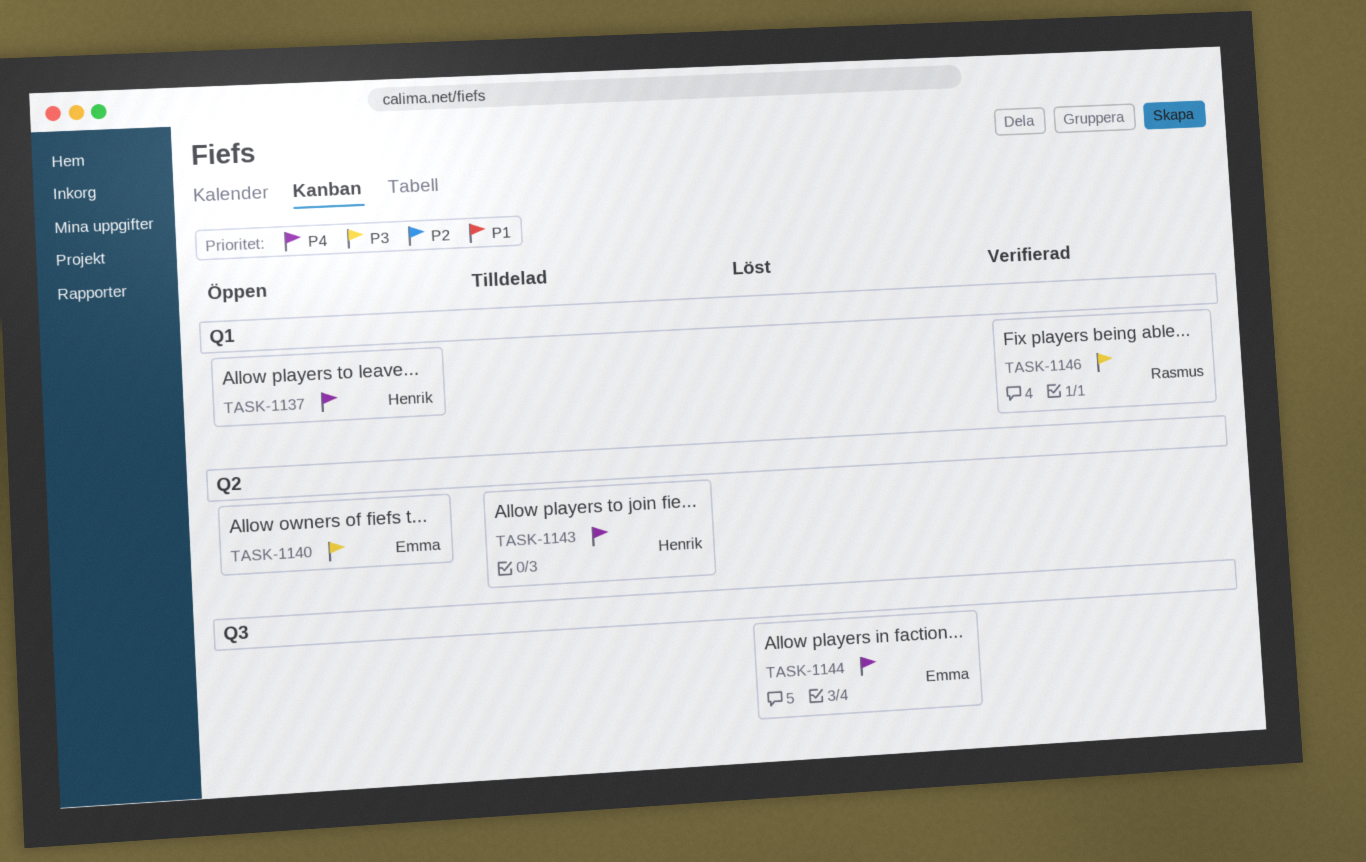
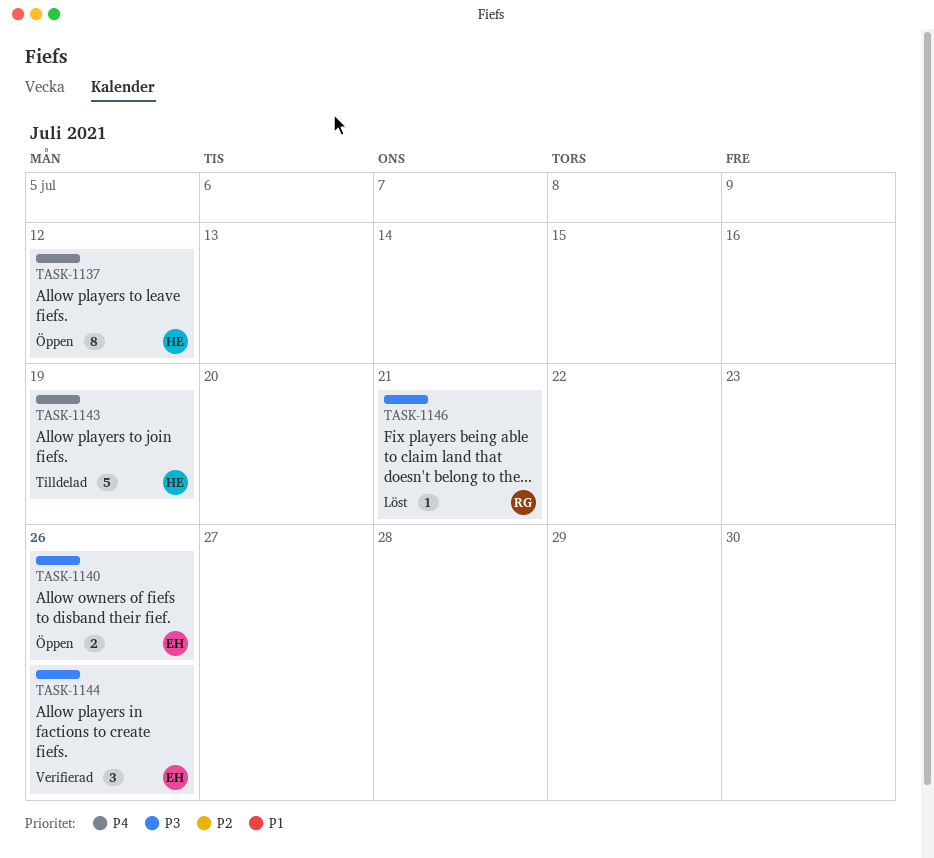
TASK-1144, status: Löst -> Verifierad
TASK-1144, priority: P4 -> P3
TASK-1146, status: Verifierad -> Löst

